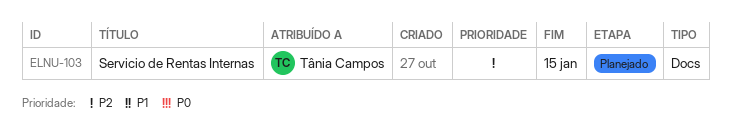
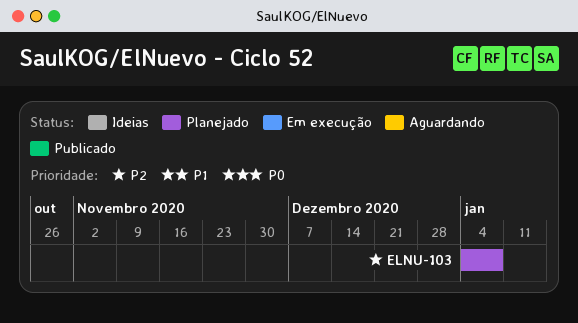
ELNU-103, due: Jan 15 -> Jan 8

